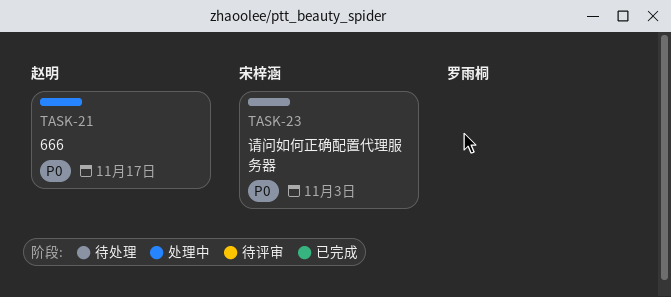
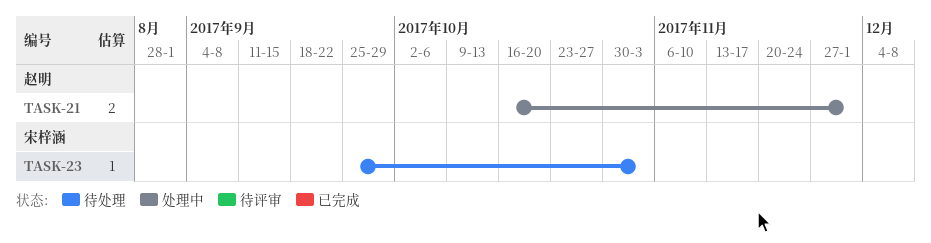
TASK-21, due: Nov 17 -> Dec 1

